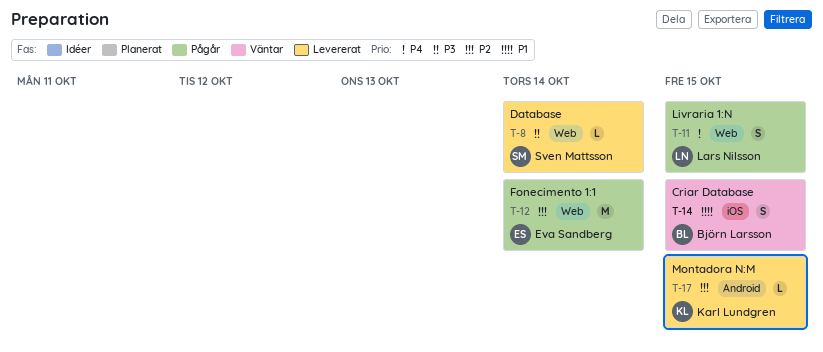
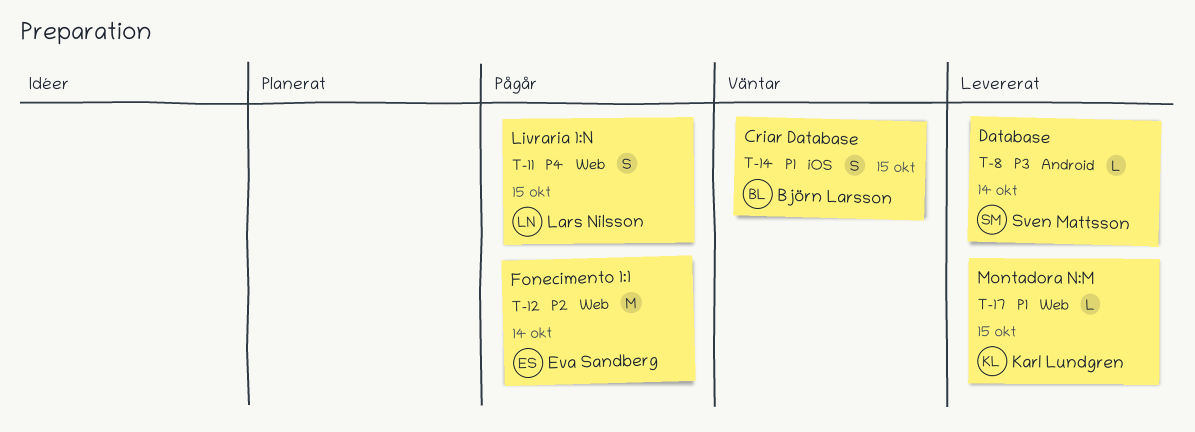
T-8, label: Web -> Android
T-17, priority: P2 -> P1
T-17, label: Android -> Web

